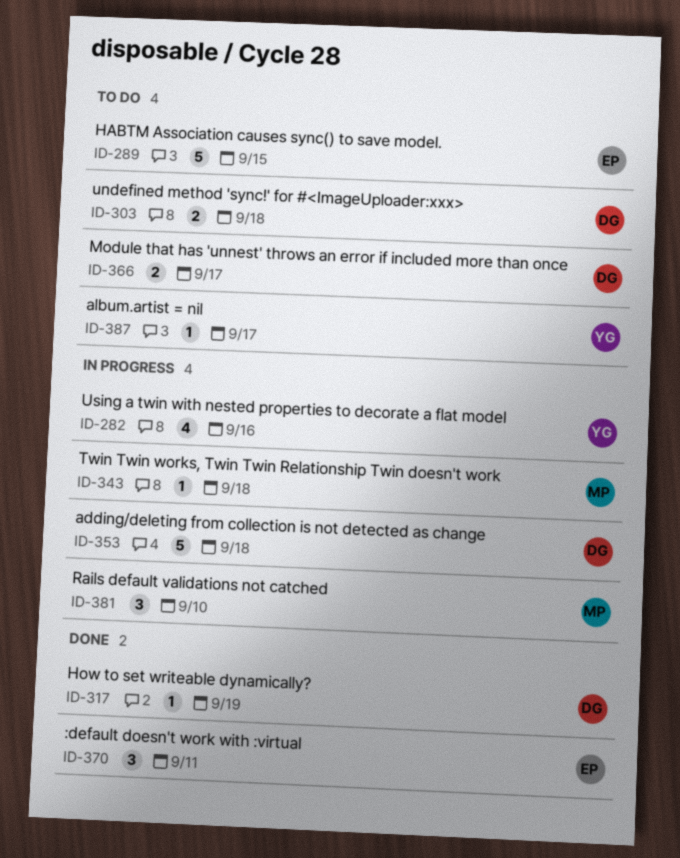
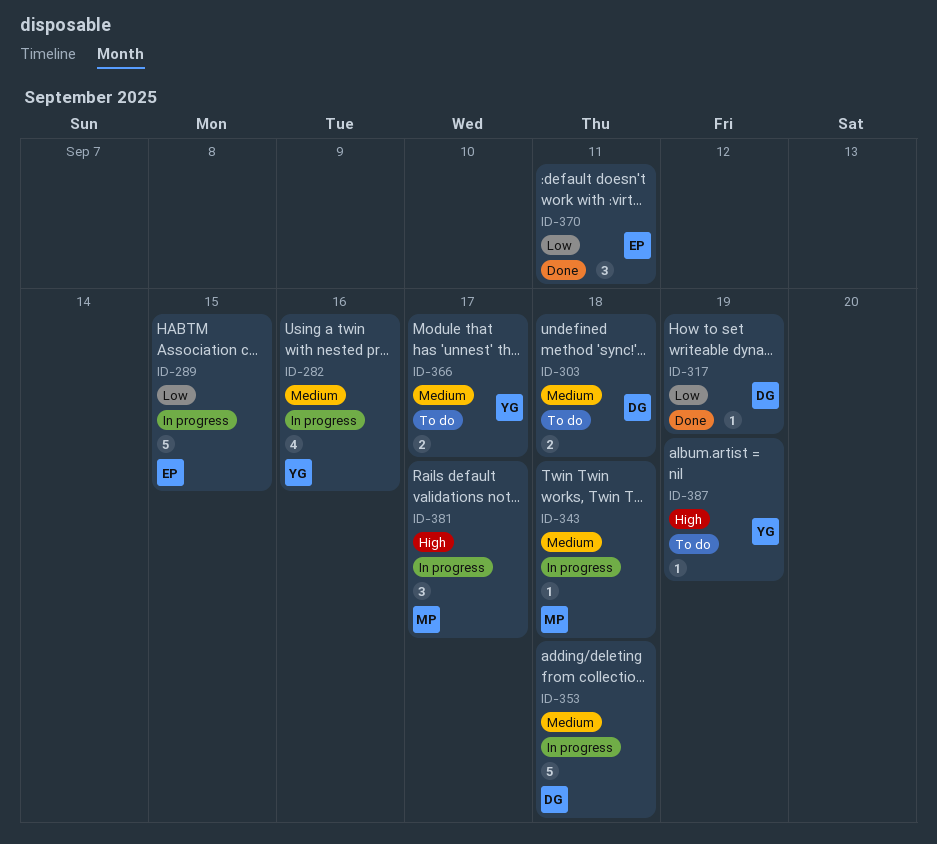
ID-289, status: To do -> In progress
ID-366, owner: DG -> YG
ID-381, due: Sep 10 -> Sep 17
ID-387, due: Sep 17 -> Sep 19

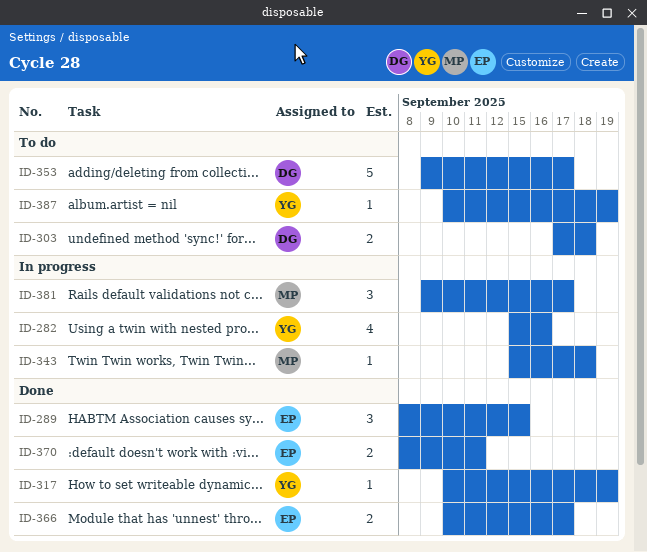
ID-289, status: In progress -> Done
ID-289, estimate: 5 -> 3
ID-317, owner: DG -> YG
ID-353, status: In progress -> To do
ID-353, due: Sep 18 -> Sep 17
ID-366, status: To do -> Done
ID-366, owner: YG -> EP
ID-370, estimate: 3 -> 2

